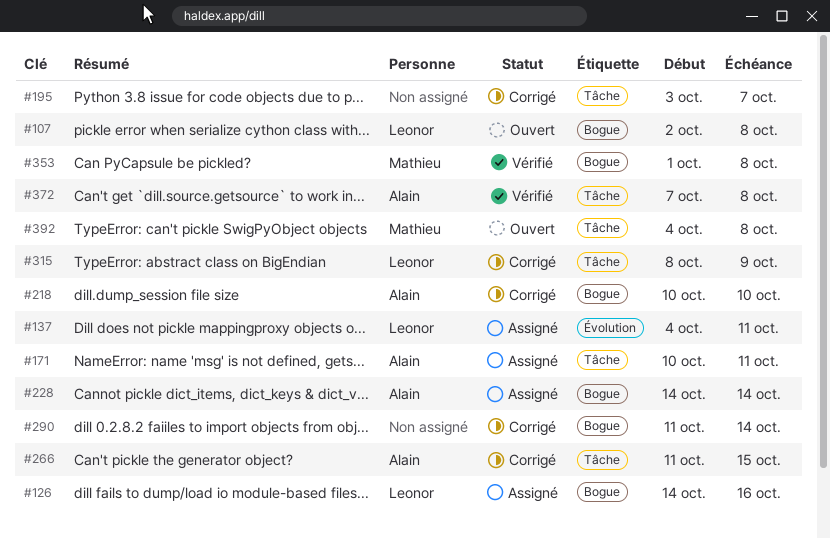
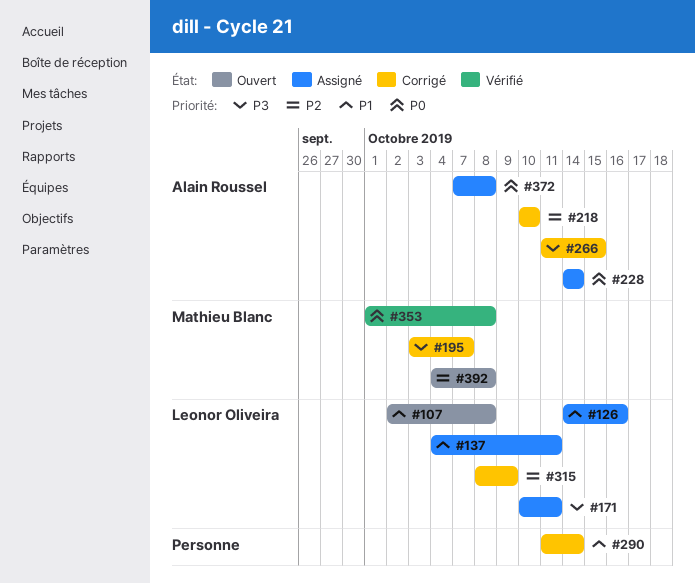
#171, owner: Alain Roussel -> Leonor Oliveira
#195, owner: none -> Mathieu Blanc
#372, status: Vérifié -> Assigné

